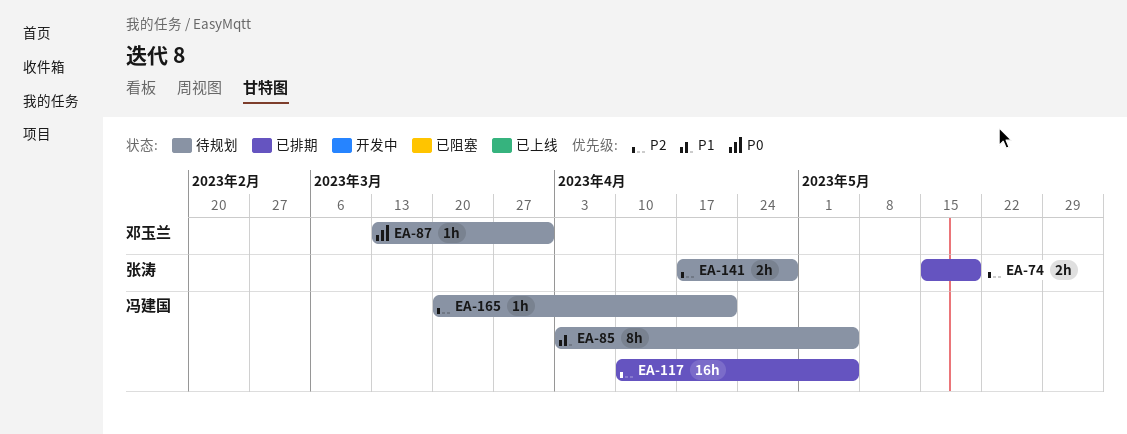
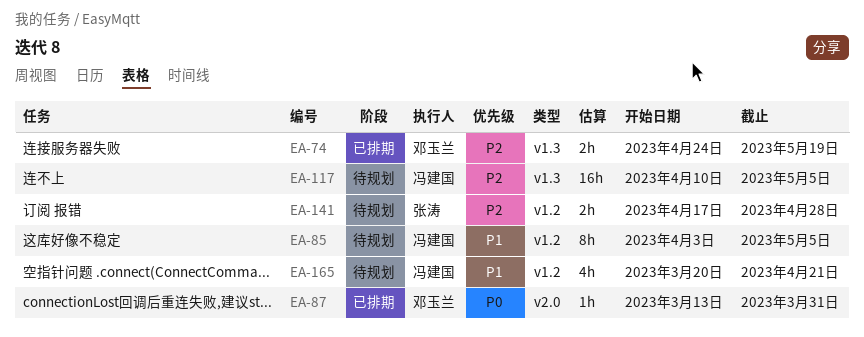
EA-74, owner: 张涛 -> 邓玉兰
EA-74, start: May 15 -> Apr 24
EA-87, status: 待规划 -> 已排期
EA-117, status: 已排期 -> 待规划
EA-165, priority: P2 -> P1
EA-165, estimate: 1h -> 4h

